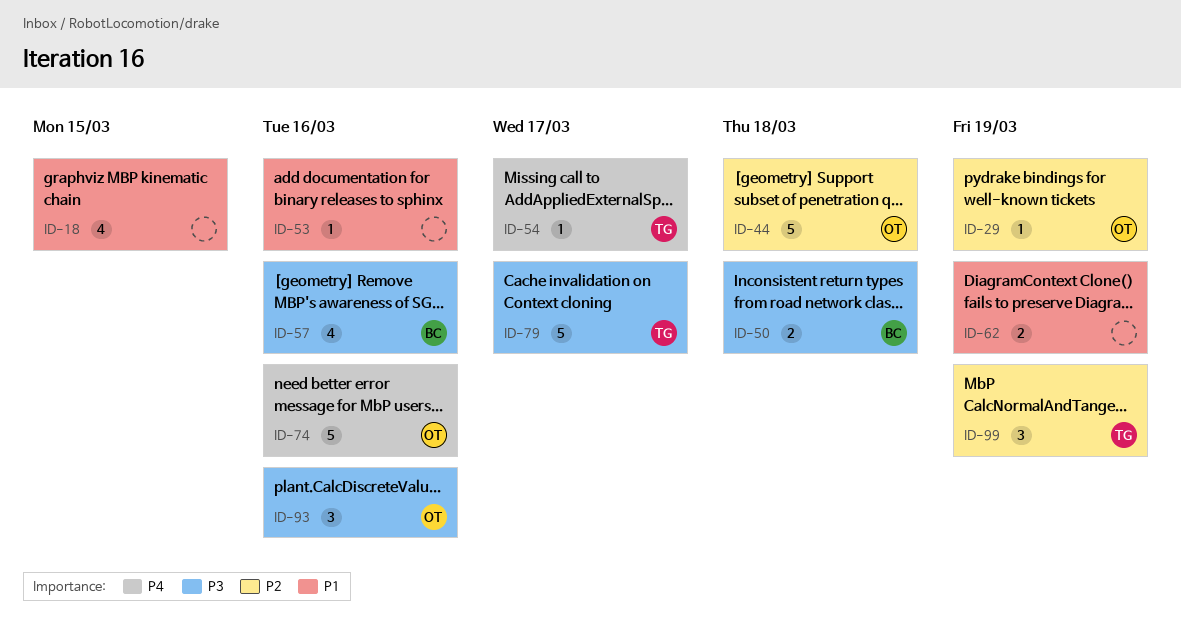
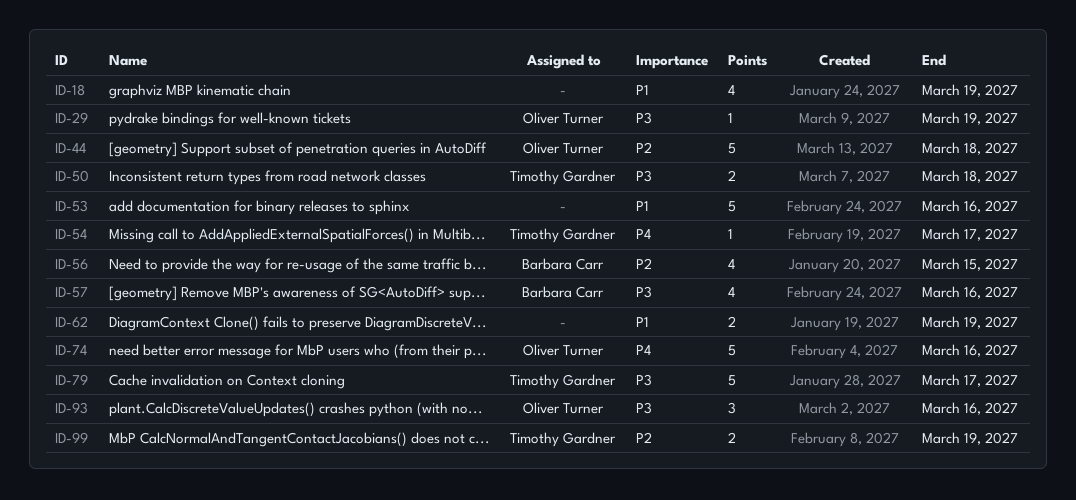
ID-18, due: Mar 15 -> Mar 19
ID-29, priority: P2 -> P3
ID-50, owner: Barbara Carr -> Timothy Gardner
ID-53, estimate: 1 -> 5
ID-56: none -> present
ID-99, estimate: 3 -> 2

